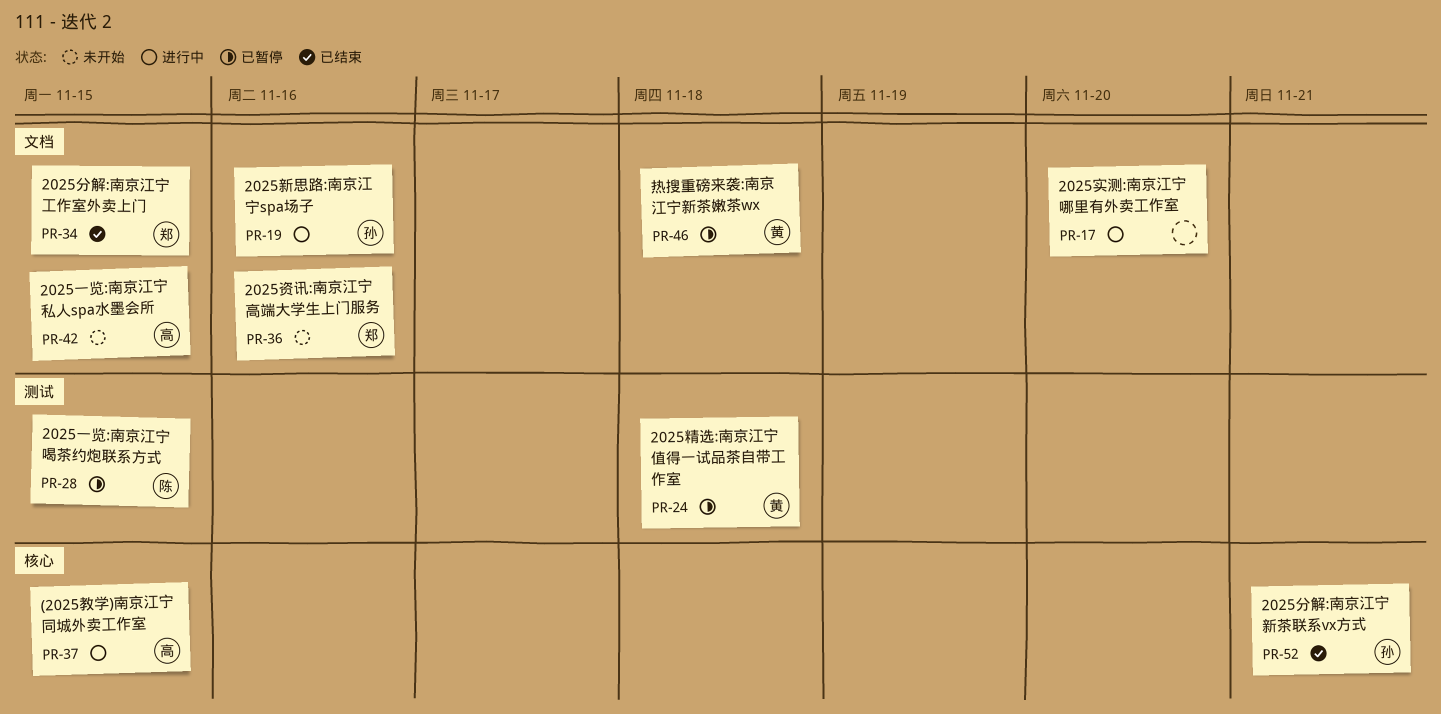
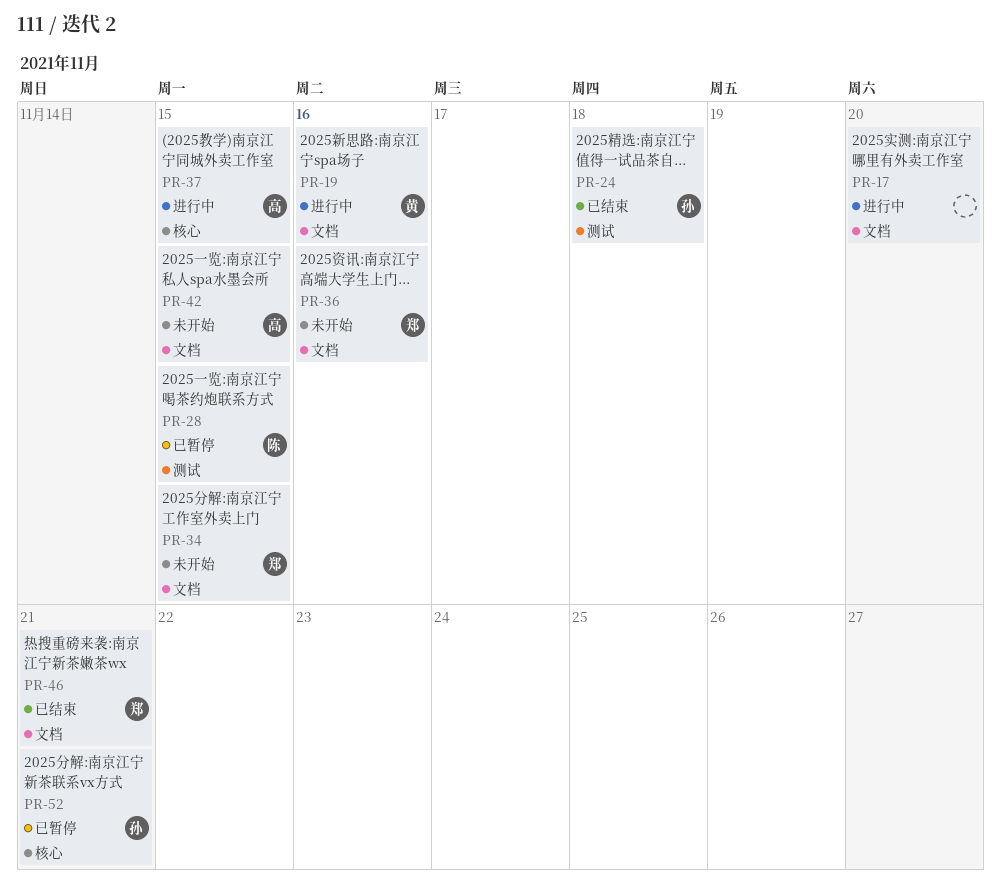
PR-19, owner: 孙 -> 黄
PR-24, status: 已暂停 -> 已结束
PR-24, owner: 黄 -> 孙
PR-34, status: 已结束 -> 未开始
PR-46, status: 已暂停 -> 已结束
PR-46, owner: 黄 -> 郑
PR-46, due: Nov 18 -> Nov 21
PR-52, status: 已结束 -> 已暂停

